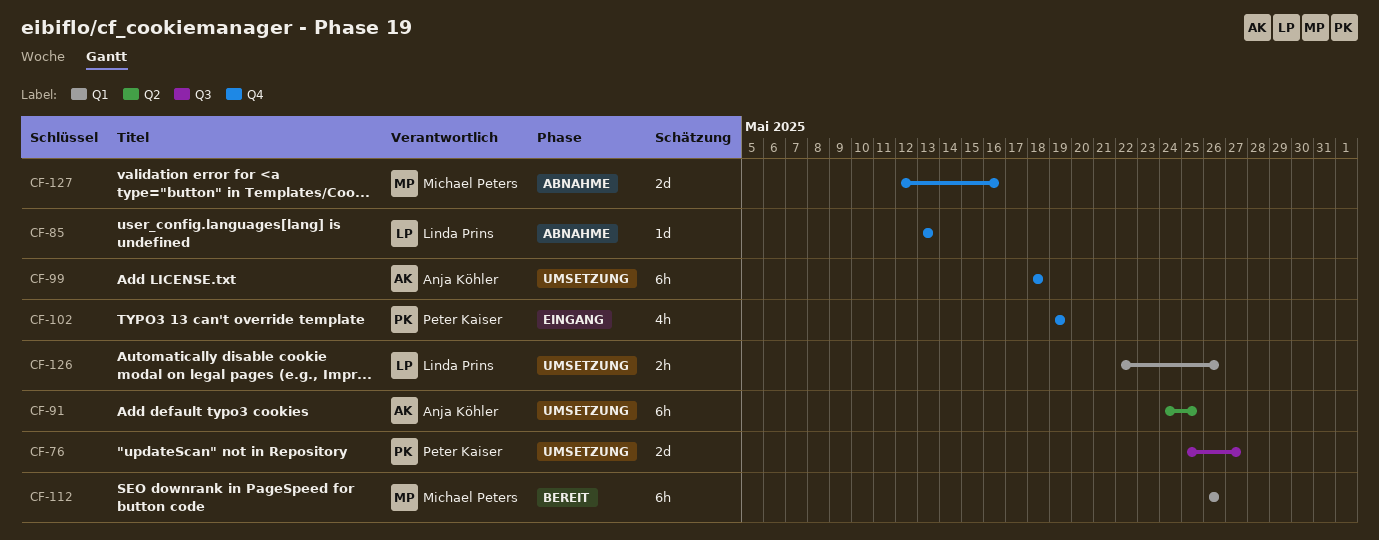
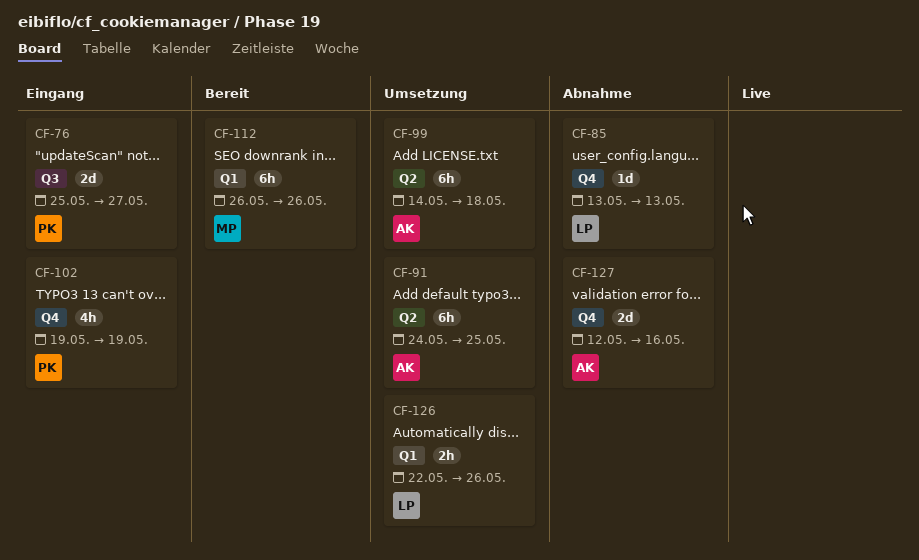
CF-76, status: Umsetzung -> Eingang
CF-99, label: Q4 -> Q2
CF-99, start: May 18 -> May 14
CF-127, owner: Michael Peters -> Anja Köhler

